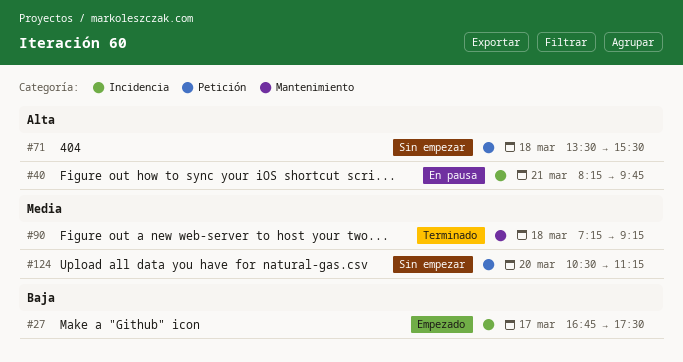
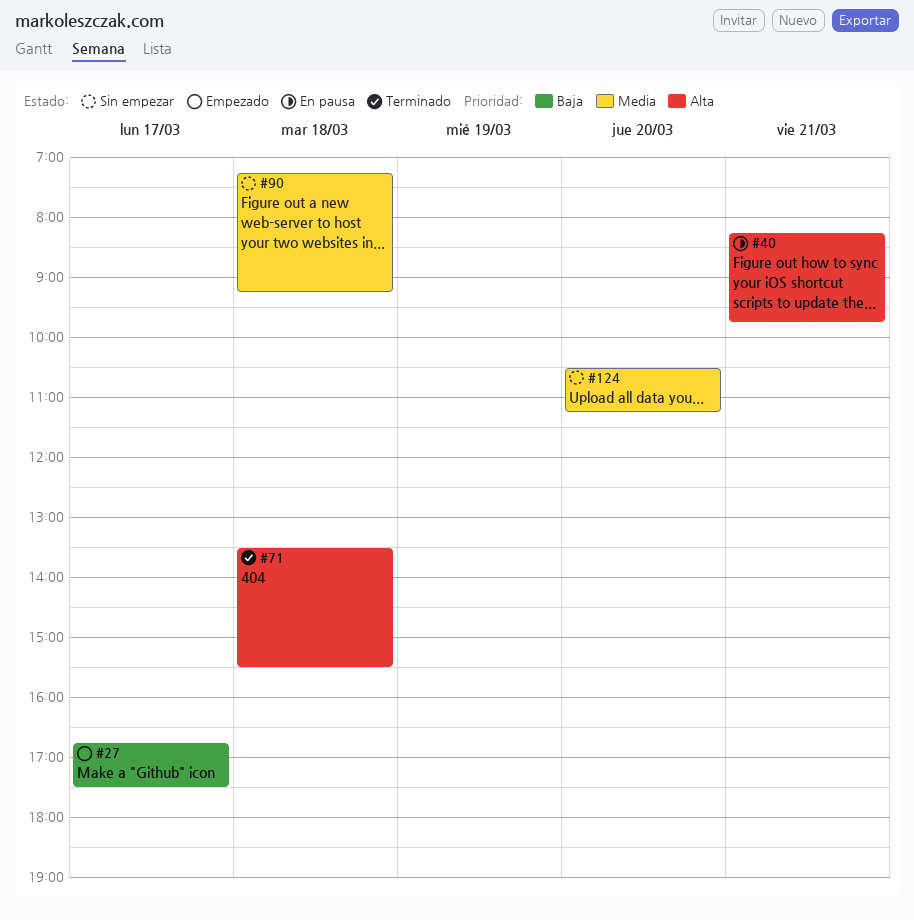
#71, status: Sin empezar -> Terminado
#90, status: Terminado -> Sin empezar

